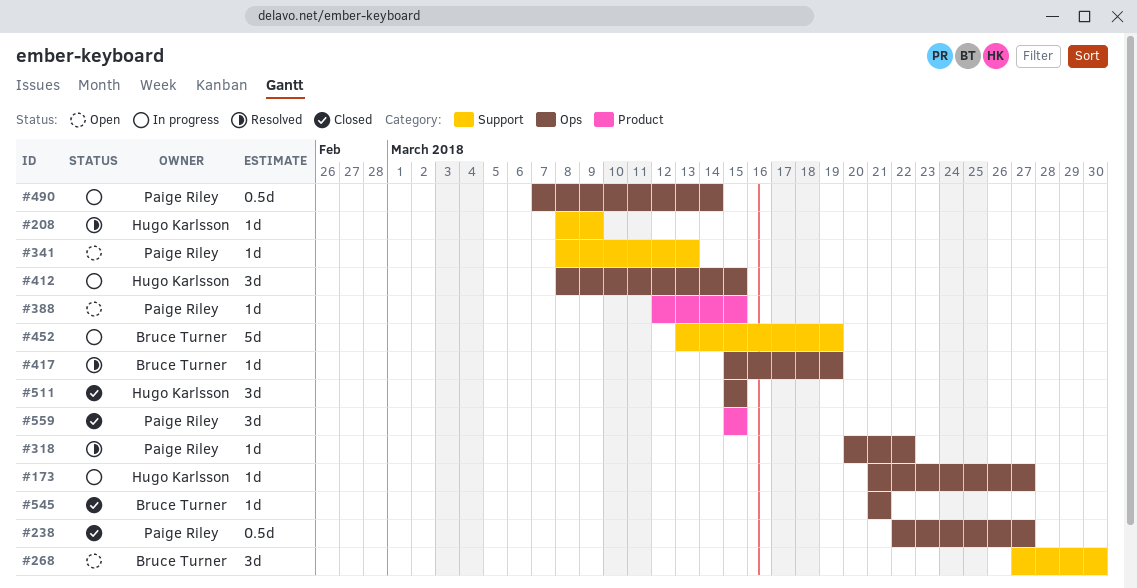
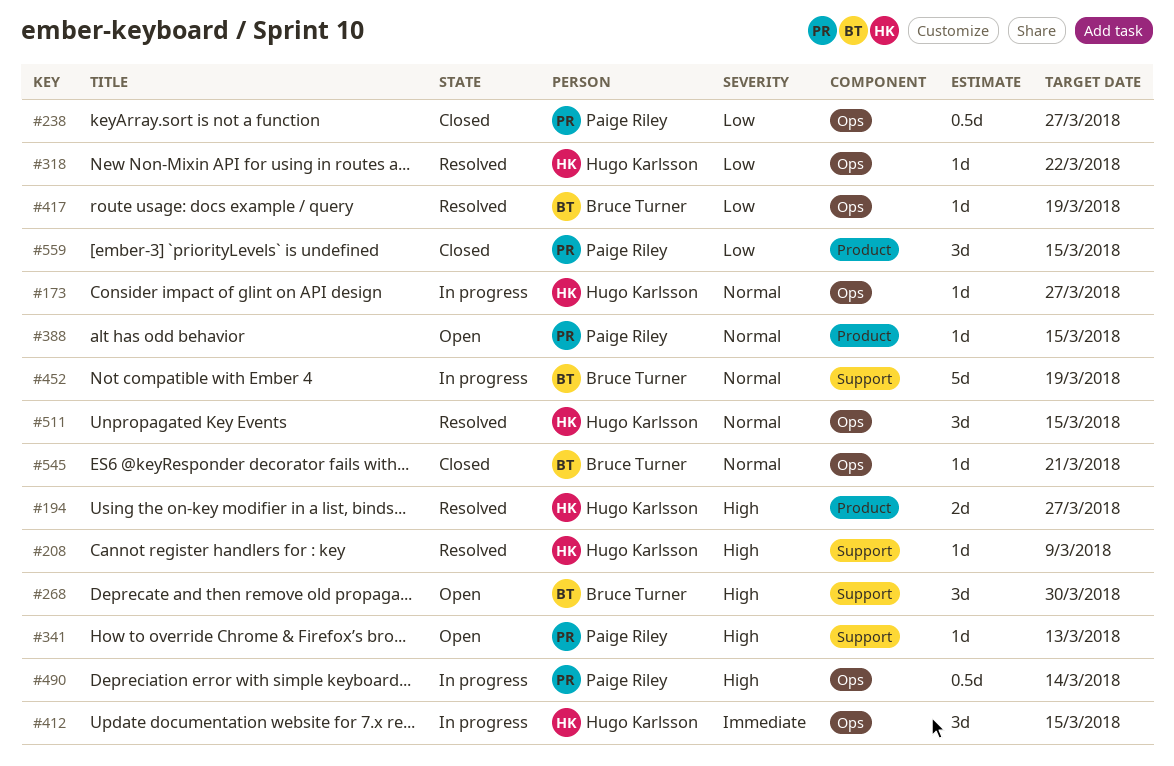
#194: none -> present
#318, owner: Paige Riley -> Hugo Karlsson
#511, status: Closed -> Resolved

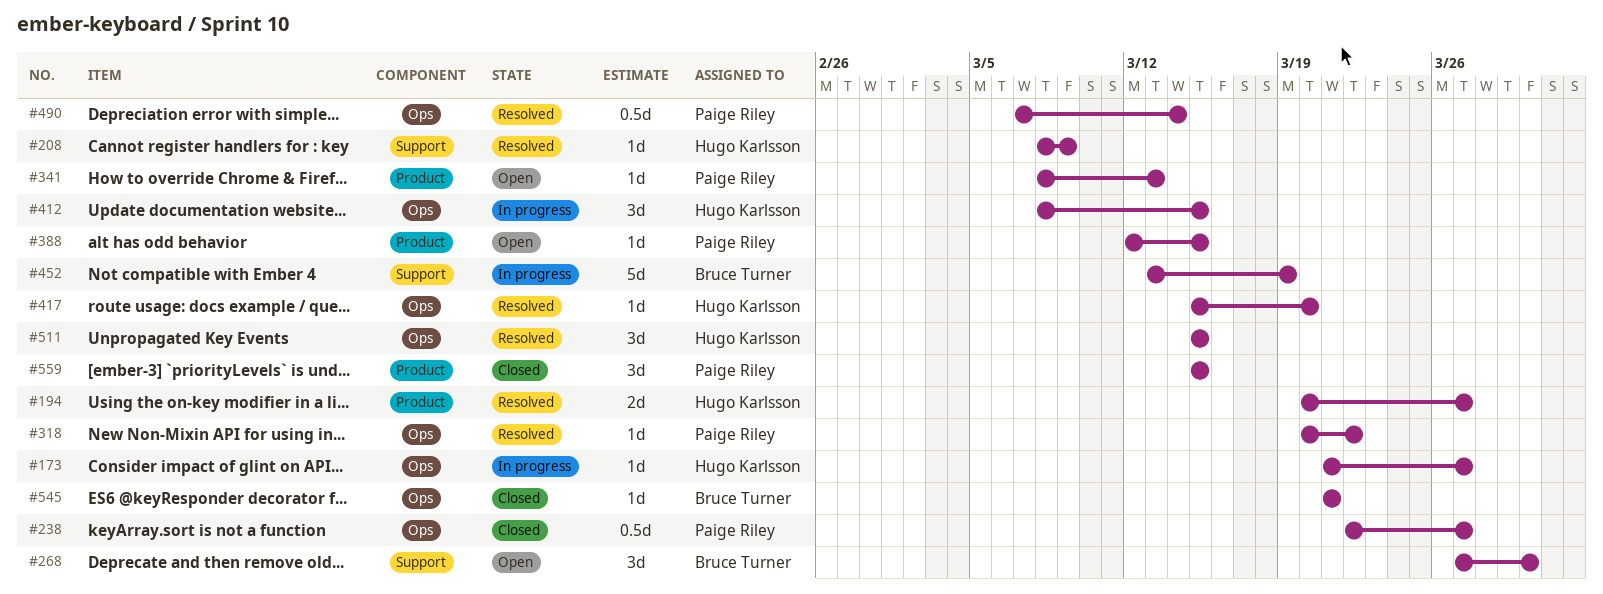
#318, owner: Hugo Karlsson -> Paige Riley
#341, label: Support -> Product
#417, owner: Bruce Turner -> Hugo Karlsson
#417, due: Mar 19 -> Mar 20
#490, status: In progress -> Resolved

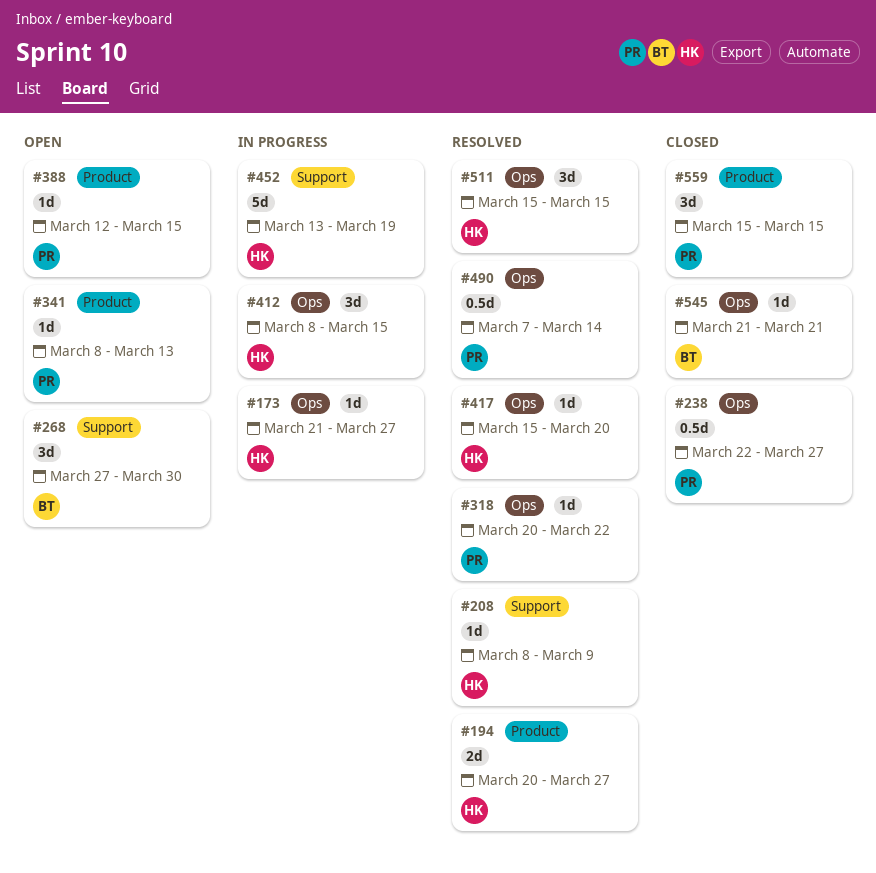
#452, owner: Bruce Turner -> Hugo Karlsson

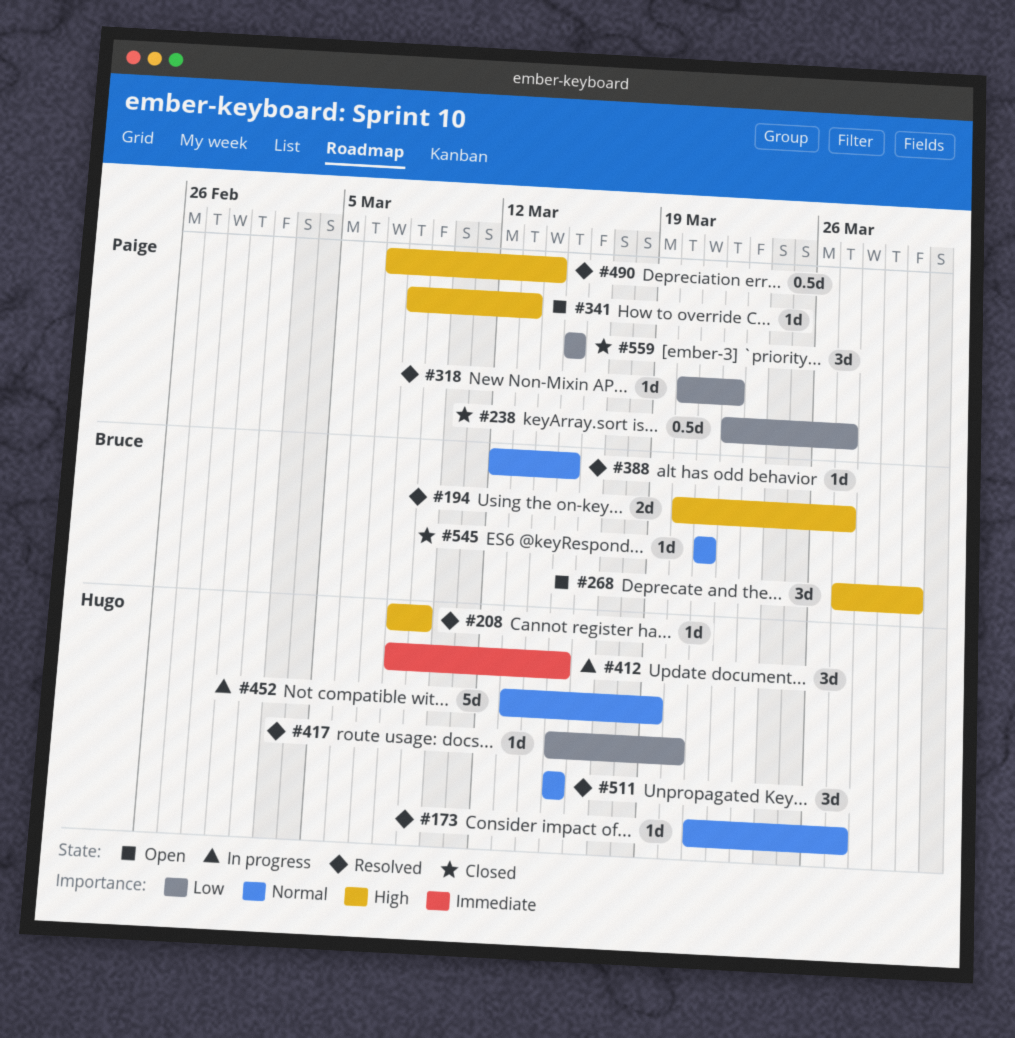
#173, status: In progress -> Resolved
#194, owner: Hugo -> Bruce
#388, status: Open -> Resolved
#388, owner: Paige -> Bruce

